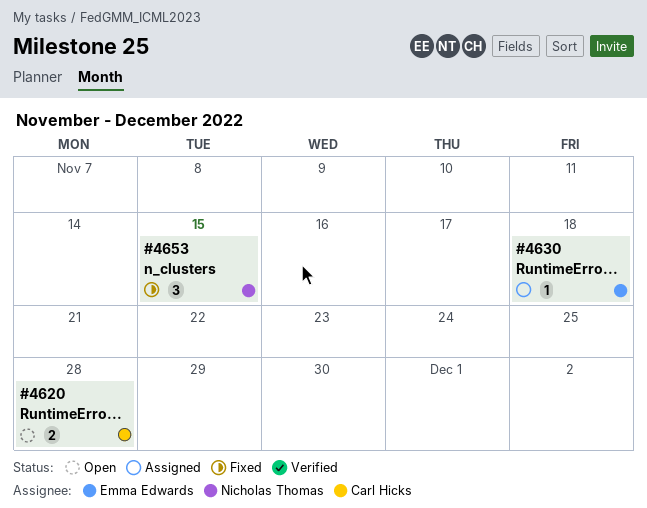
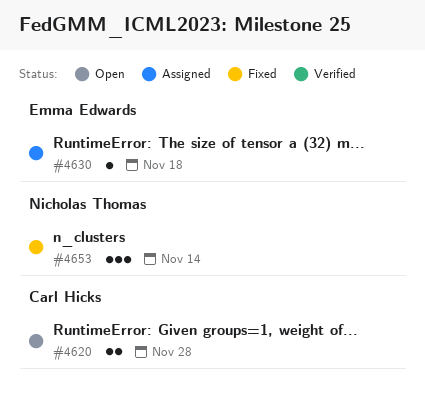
#4653, due: Nov 15 -> Nov 14

